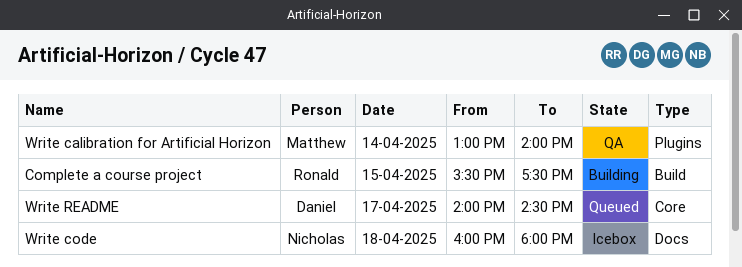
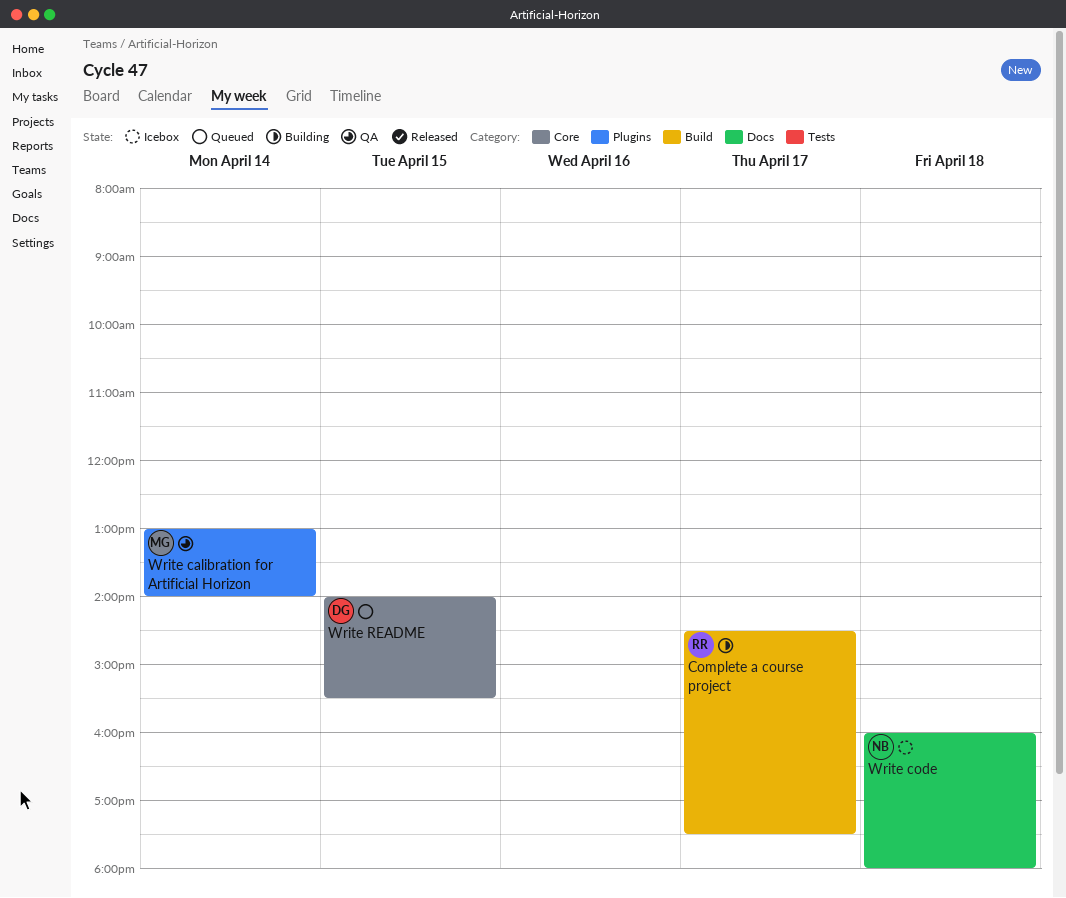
Complete a course project, day: Apr 15 -> Apr 17
Complete a course project, begins: 15:30 -> 14:30
Write README, day: Apr 17 -> Apr 15
Write README, ends: 14:30 -> 15:30

